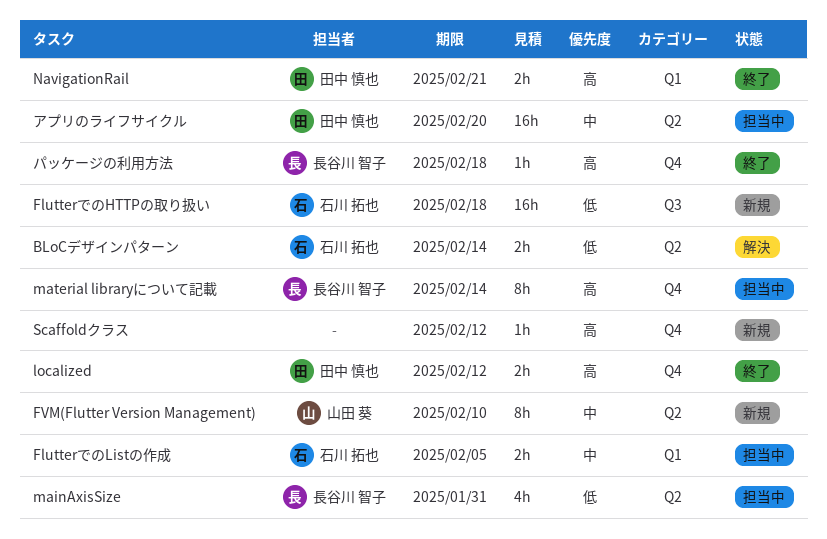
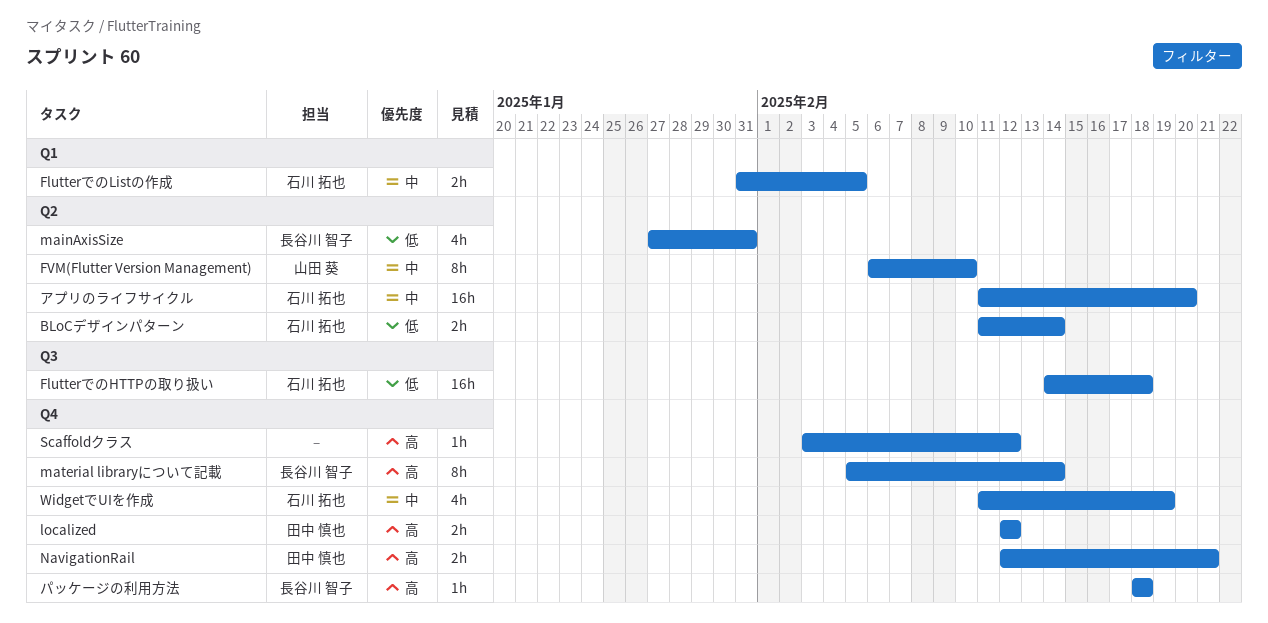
NavigationRail, label: Q1 -> Q4
WidgetでUIを作成: none -> present
アプリのライフサイクル, owner: 田中 慎也 -> 石川 拓也

